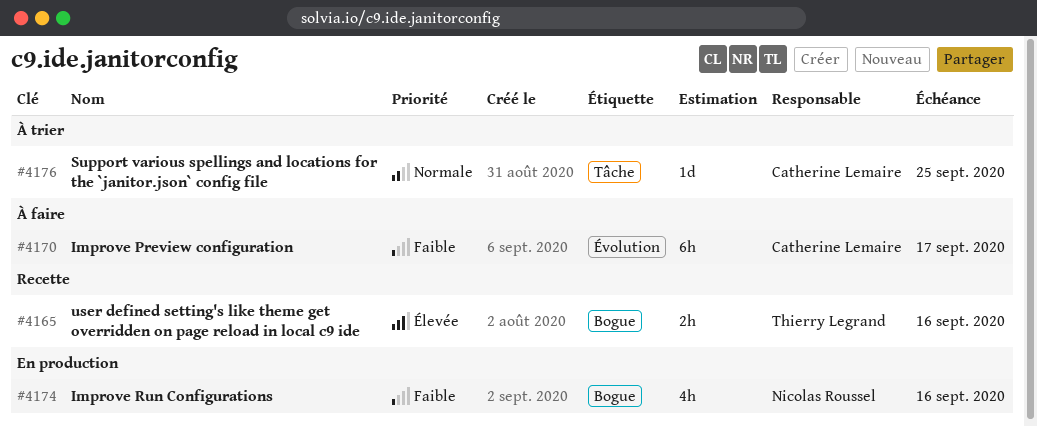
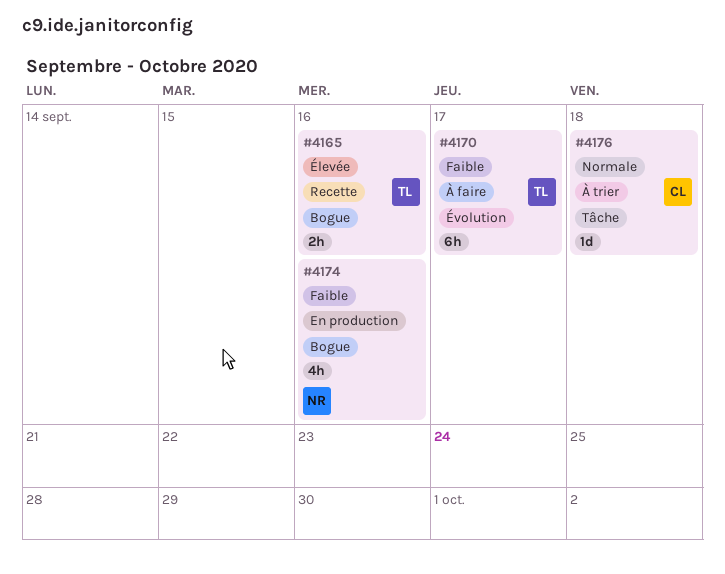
#4170, owner: Catherine Lemaire -> Thierry Legrand
#4176, due: Sep 25 -> Sep 18

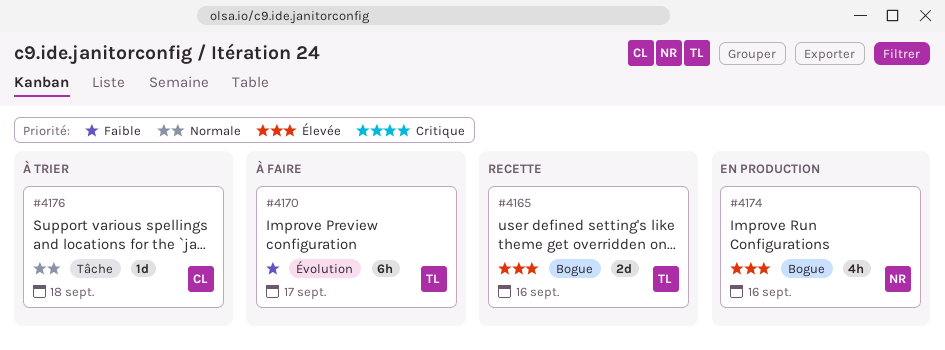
#4165, estimate: 2h -> 2d
#4174, priority: Faible -> Élevée

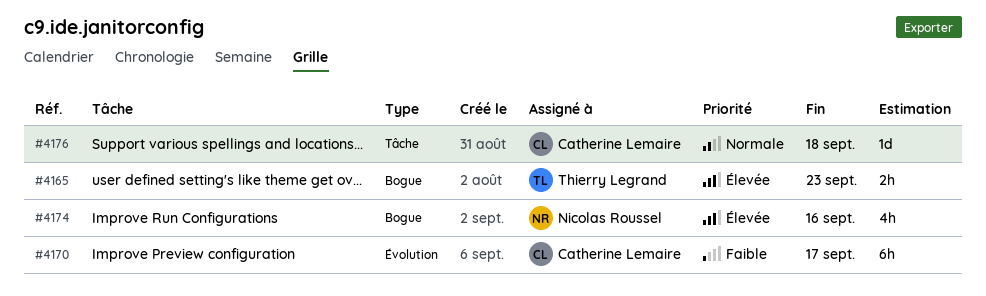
#4165, estimate: 2d -> 2h
#4165, due: Sep 16 -> Sep 23
#4170, owner: Thierry Legrand -> Catherine Lemaire

